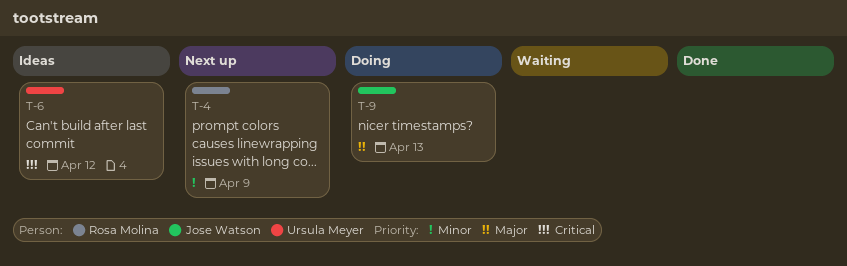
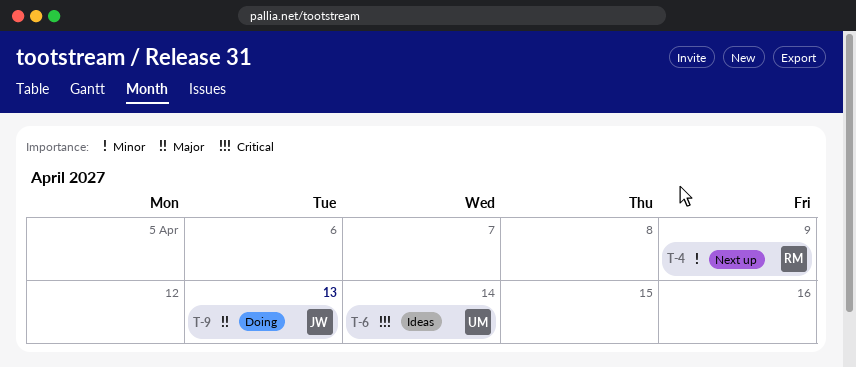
T-6, due: Apr 12 -> Apr 14

